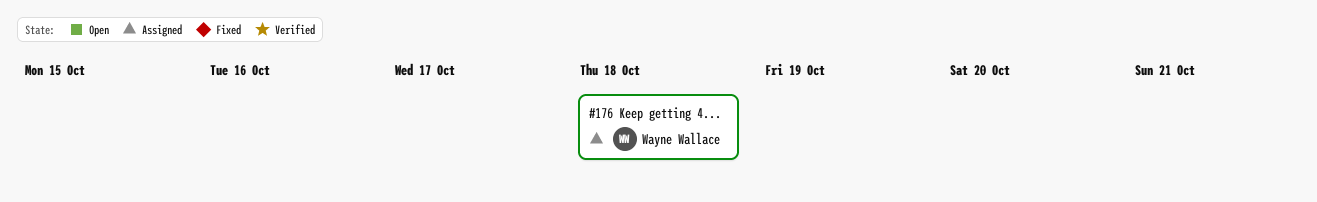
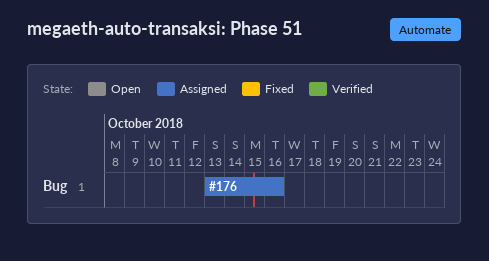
#176, due: Oct 18 -> Oct 16

